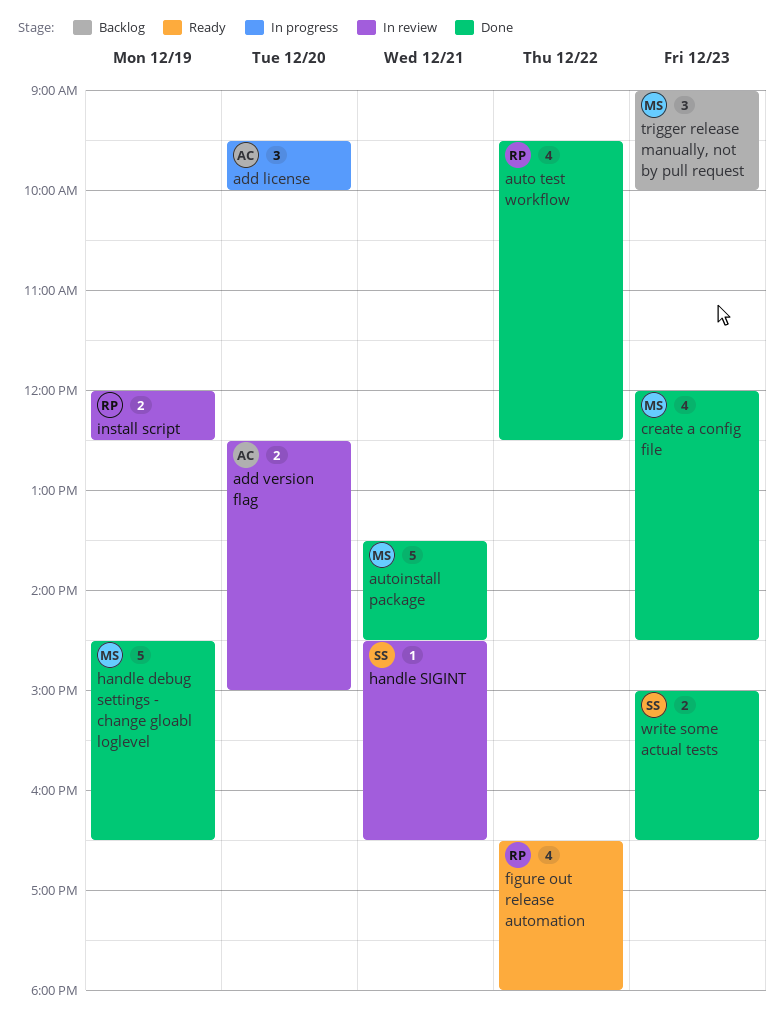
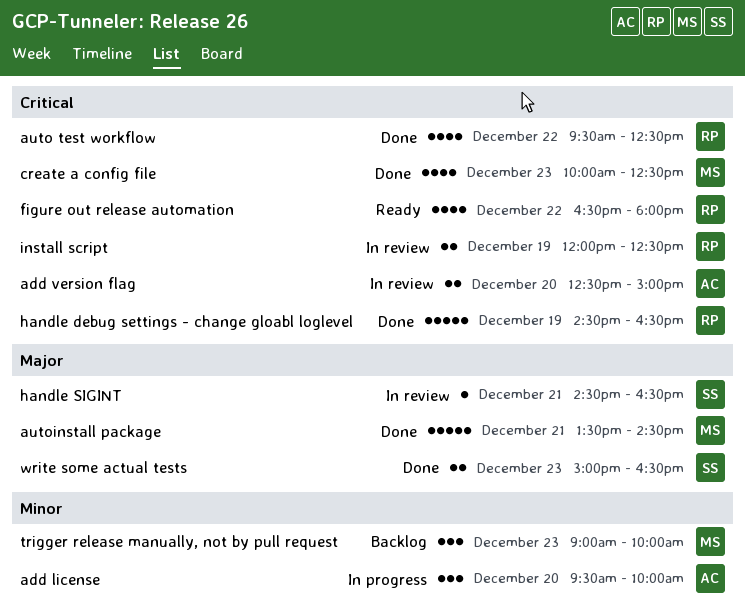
create a config file, begins: 12:00 -> 10:00
create a config file, ends: 14:30 -> 12:30
handle debug settings - change gloabl loglevel, owner: MS -> RP

